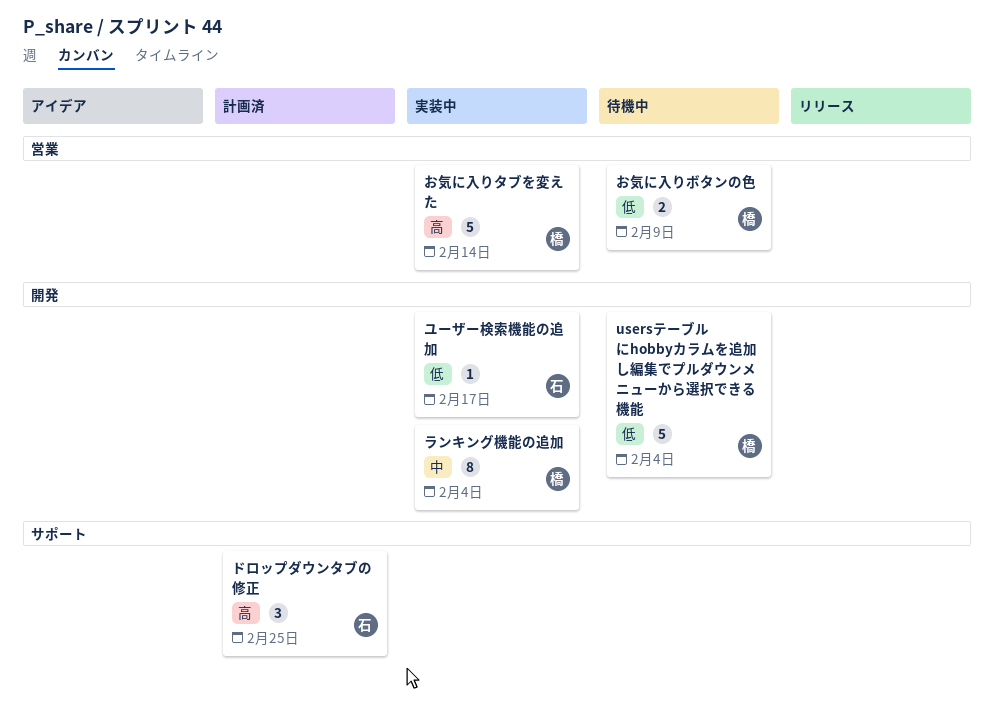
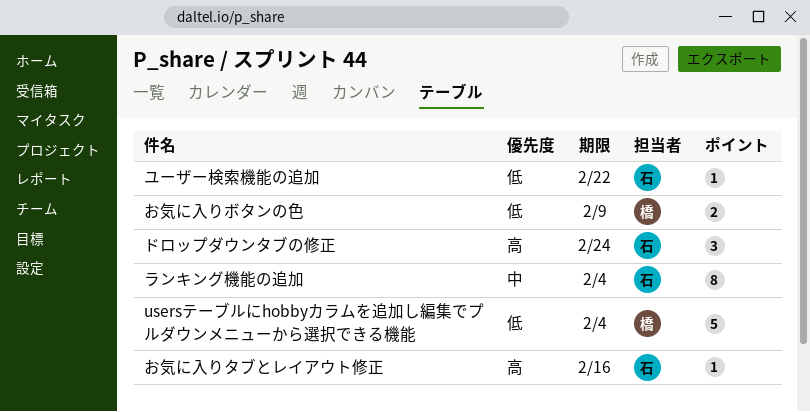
お気に入りタブとレイアウト修正: none -> present
お気に入りタブを変えた: present -> none
ドロップダウンタブの修正, due: Feb 25 -> Feb 24
ユーザー検索機能の追加, due: Feb 17 -> Feb 22
ランキング機能の追加, owner: 橋 -> 石

